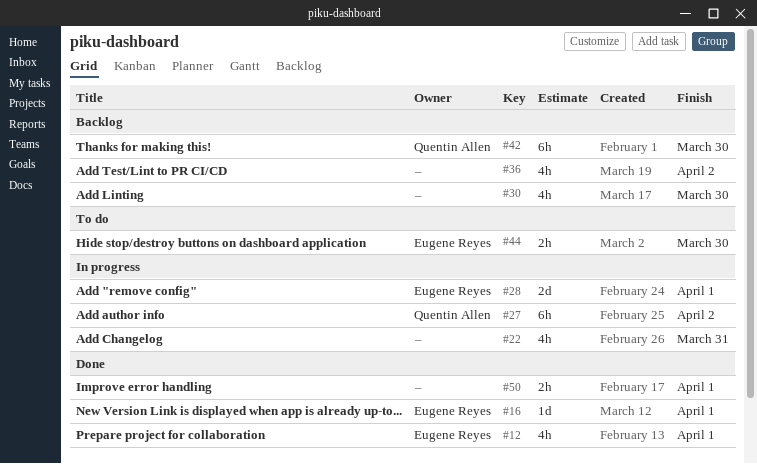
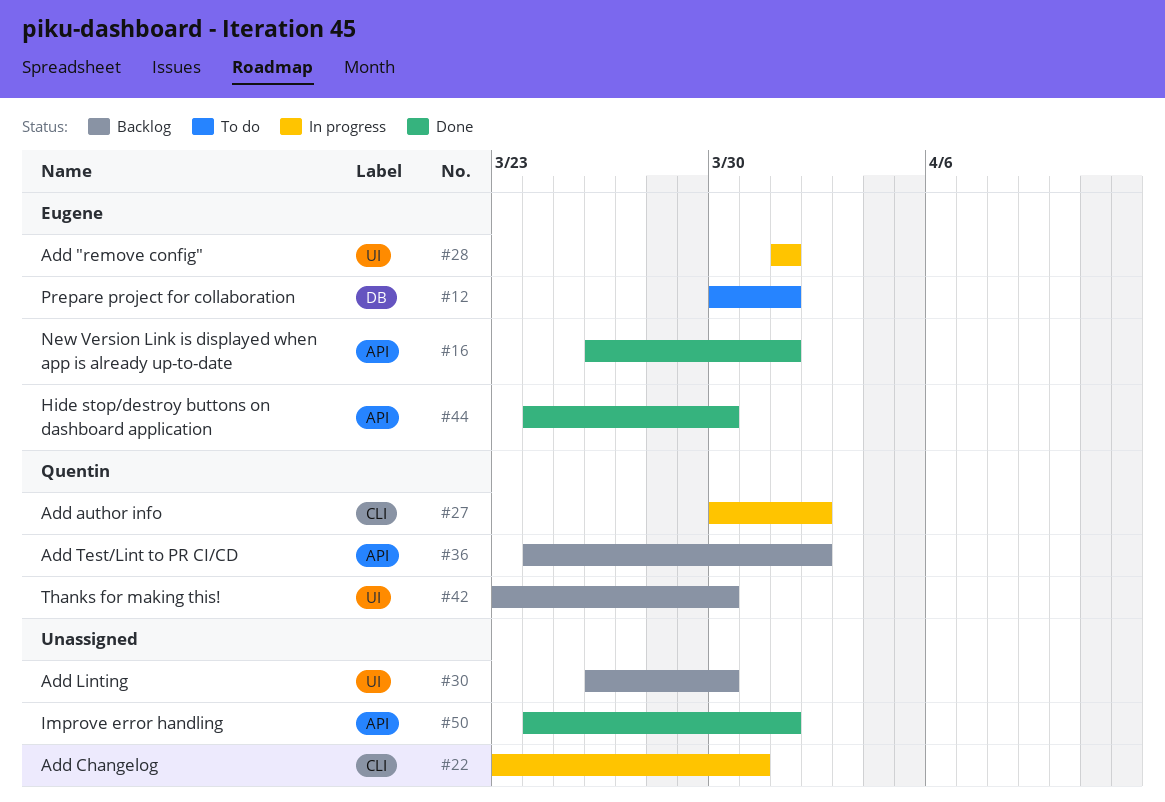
#12, status: Done -> To do
#36, owner: none -> Quentin Allen
#44, status: To do -> Done

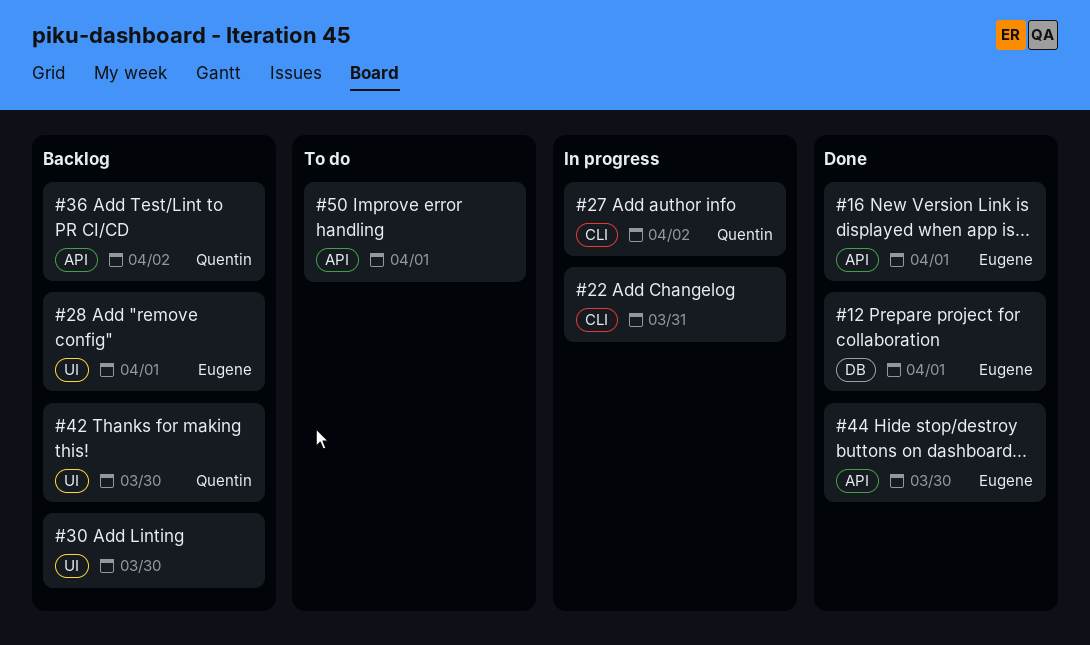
#12, status: To do -> Done
#28, status: In progress -> Backlog
#50, status: Done -> To do

